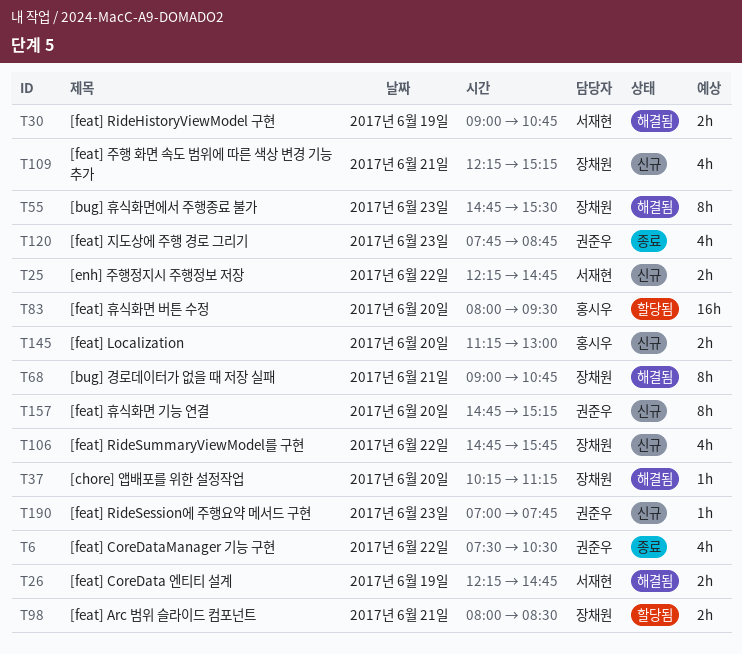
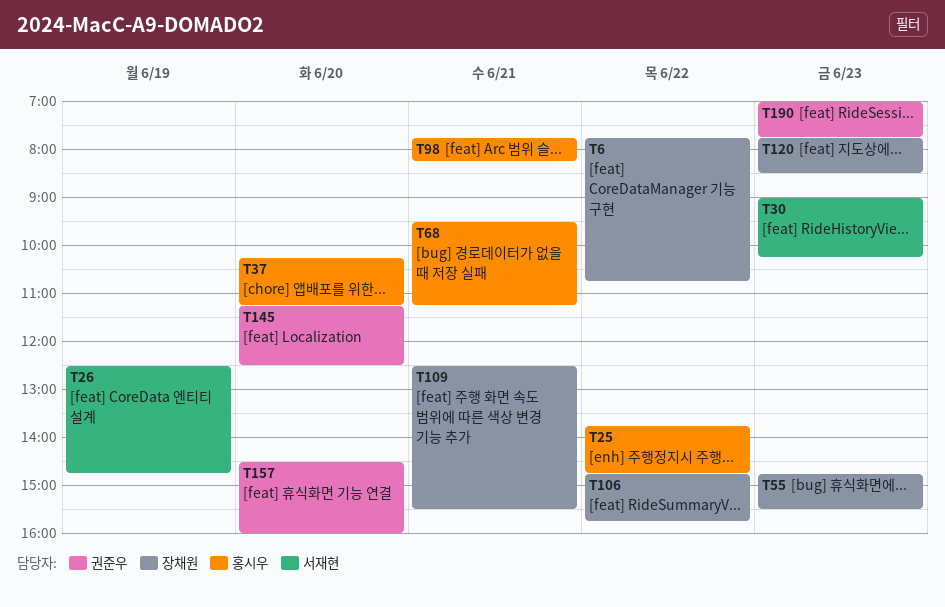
T6, owner: 권준우 -> 장채원
T6, begins: 07:30 -> 07:45
T6, ends: 10:30 -> 10:45
T25, owner: 서재현 -> 홍시우
T25, begins: 12:15 -> 13:45
T26, begins: 12:15 -> 12:30
T30, day: Jun 19 -> Jun 23
T30, ends: 10:45 -> 10:15
T37, owner: 장채원 -> 홍시우
T68, owner: 장채원 -> 홍시우
T68, begins: 09:00 -> 09:30
T68, ends: 10:45 -> 11:15
T83: present -> none
T98, owner: 장채원 -> 홍시우
T98, begins: 08:00 -> 07:45
T98, ends: 08:30 -> 08:15
T109, begins: 12:15 -> 12:30
T109, ends: 15:15 -> 15:30
T120, owner: 권준우 -> 장채원
T120, ends: 08:45 -> 08:30
T145, owner: 홍시우 -> 권준우
T145, ends: 13:00 -> 12:30
T157, begins: 14:45 -> 14:30
T157, ends: 15:15 -> 16:00

